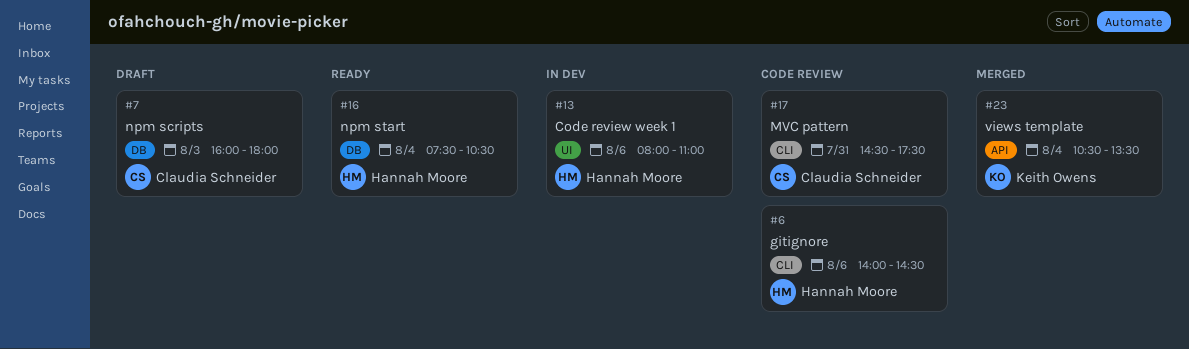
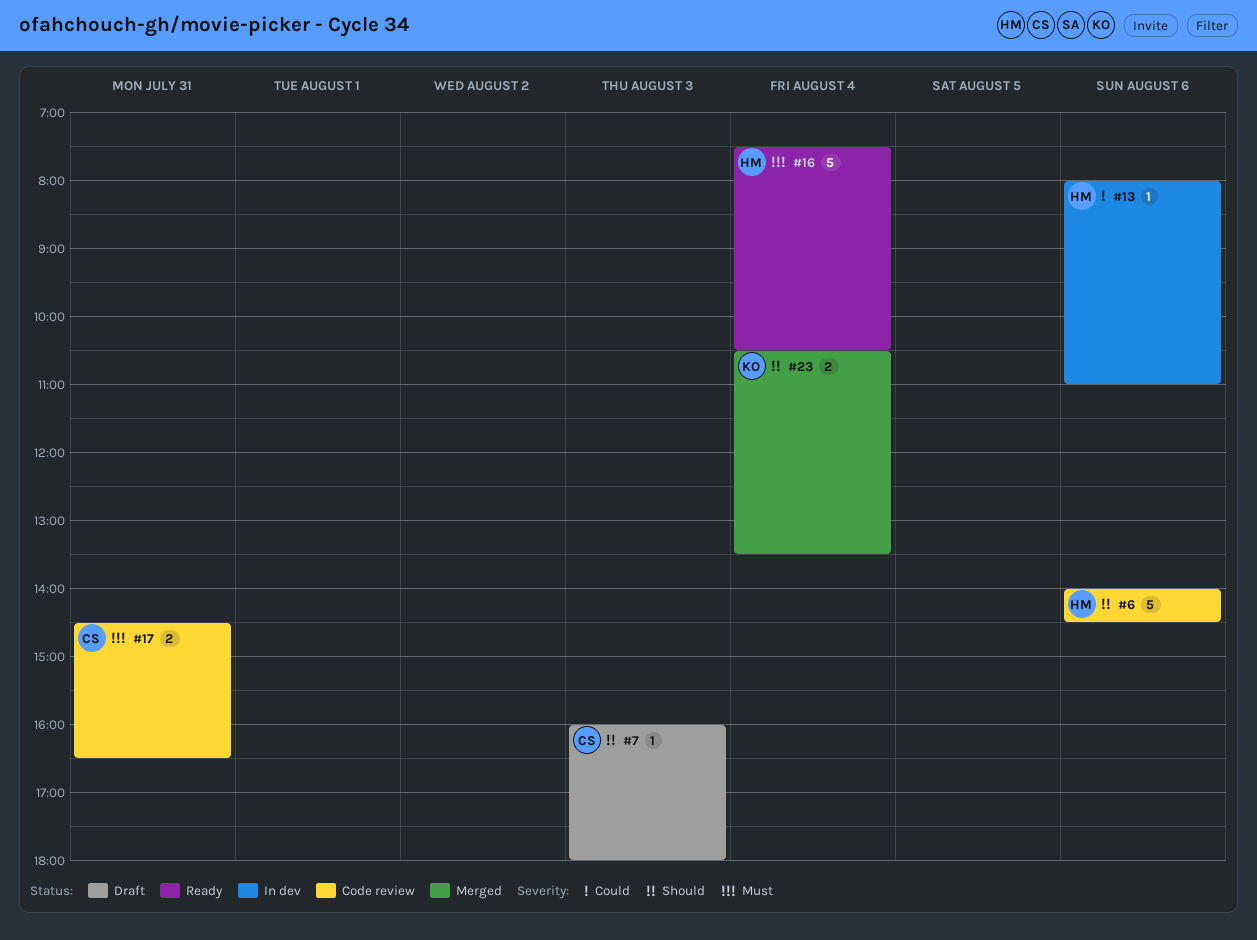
#17, ends: 17:30 -> 16:30

